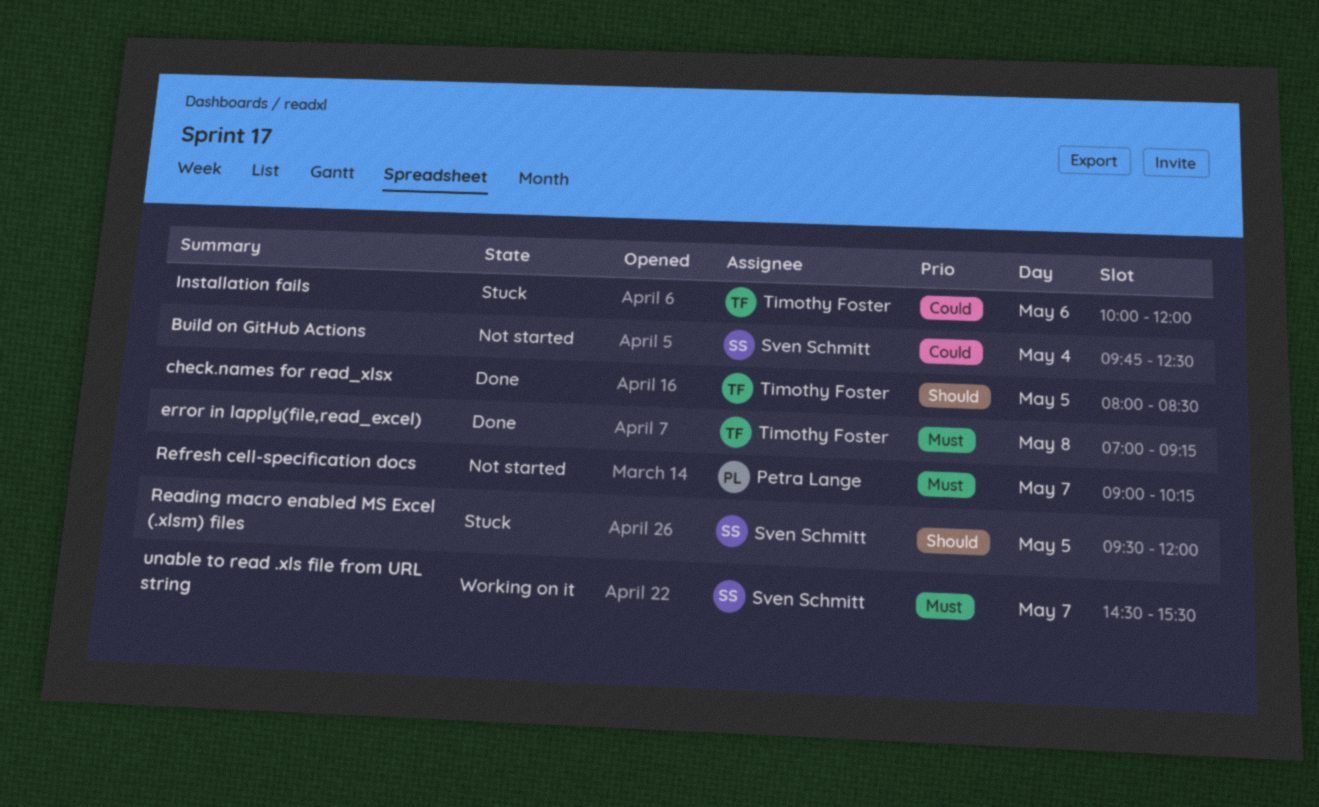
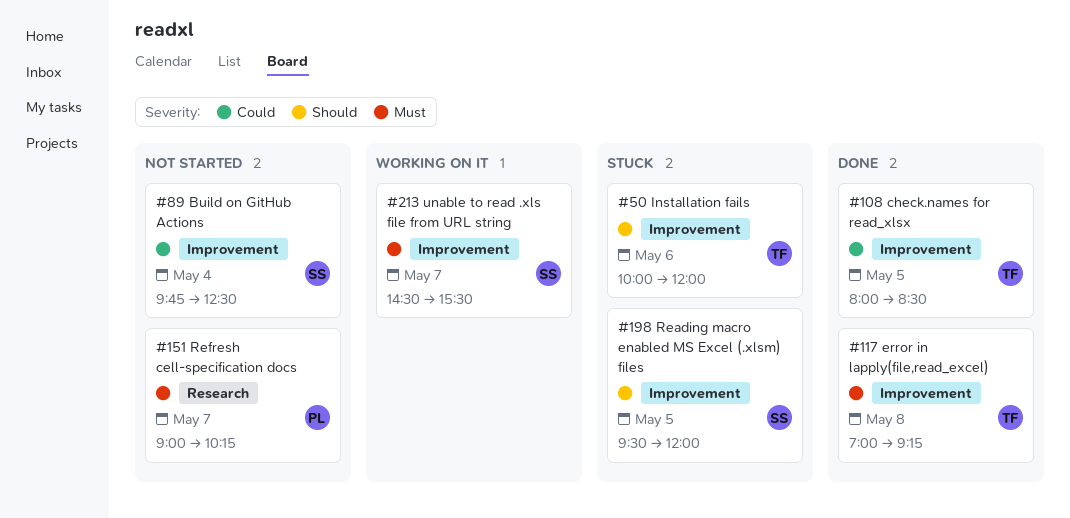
check.names for read_xlsx, priority: Should -> Could
Installation fails, priority: Could -> Should

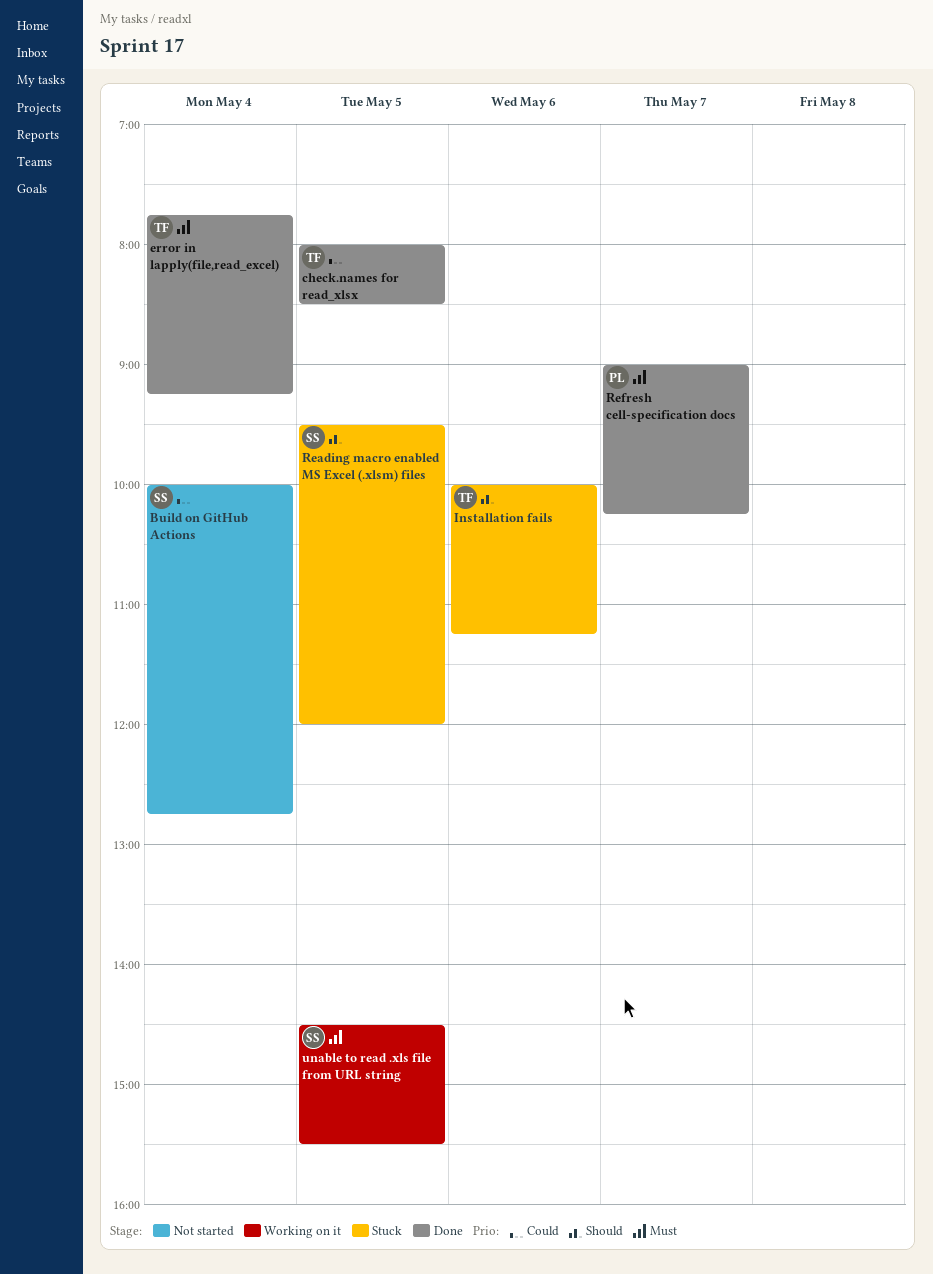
Build on GitHub Actions, begins: 09:45 -> 10:00
Build on GitHub Actions, ends: 12:30 -> 12:45
error in lapply(file,read_excel), day: May 8 -> May 4
error in lapply(file,read_excel), begins: 07:00 -> 07:45
Installation fails, ends: 12:00 -> 11:15
Refresh cell-specification docs, status: Not started -> Done
unable to read .xls file from URL string, day: May 7 -> May 5

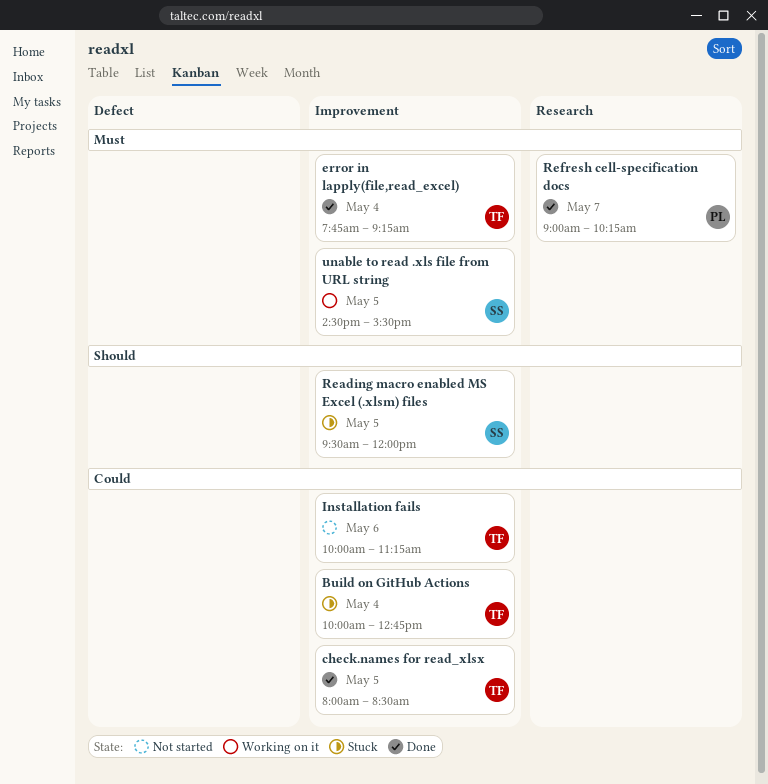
Build on GitHub Actions, status: Not started -> Stuck
Build on GitHub Actions, owner: SS -> TF
Installation fails, status: Stuck -> Not started
Installation fails, priority: Should -> Could

